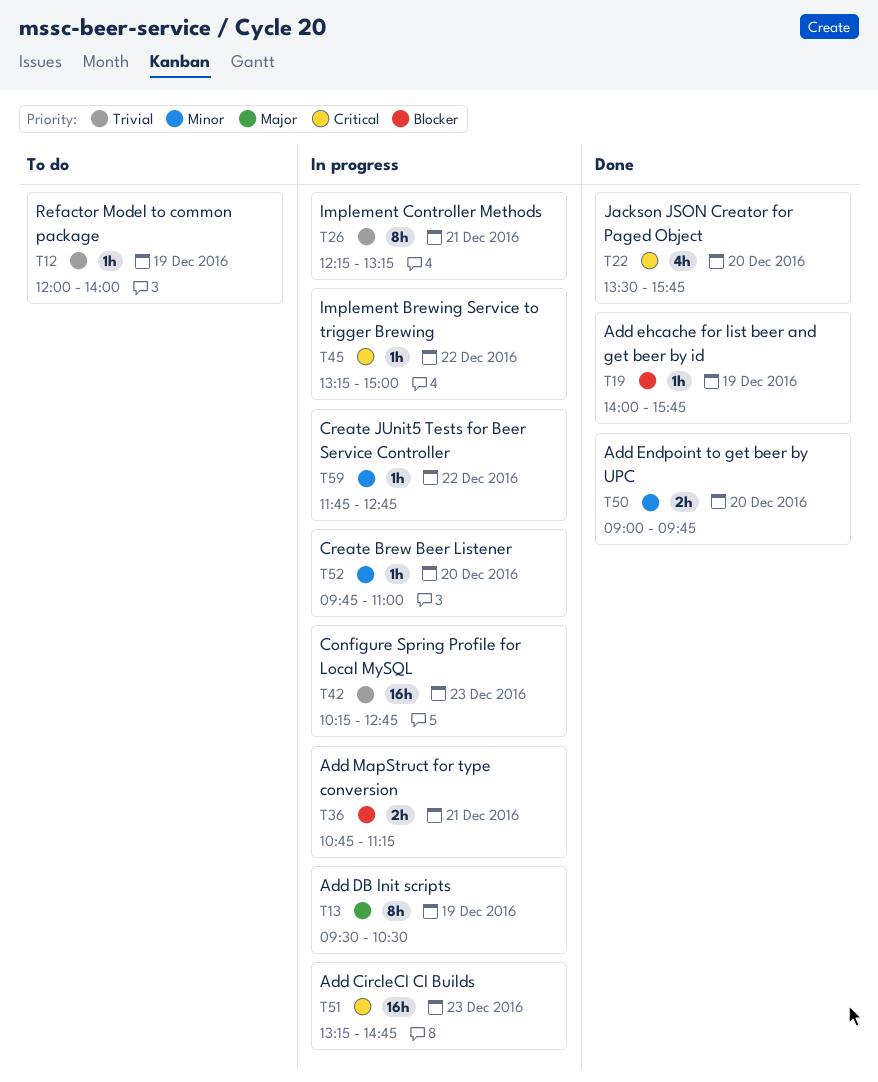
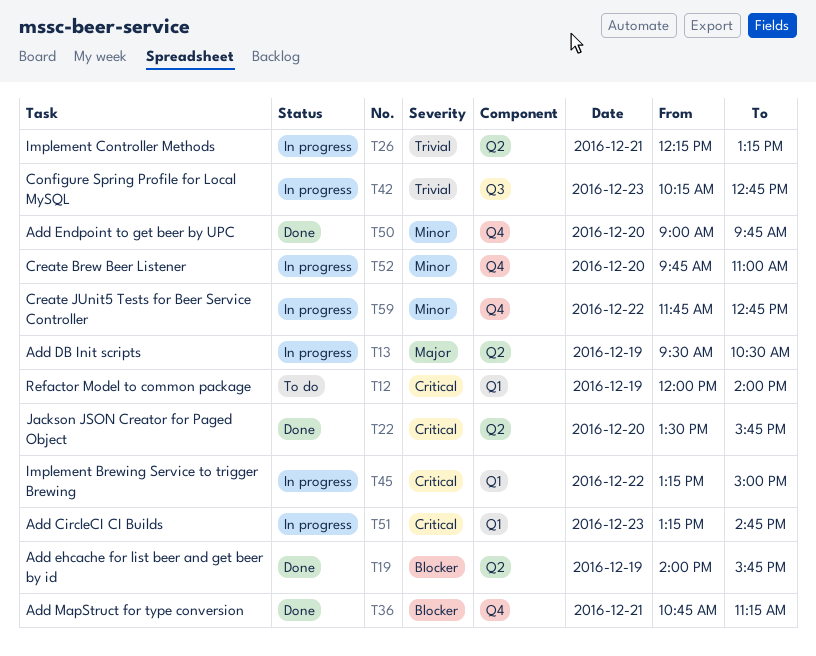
T12, priority: Trivial -> Critical
T36, status: In progress -> Done

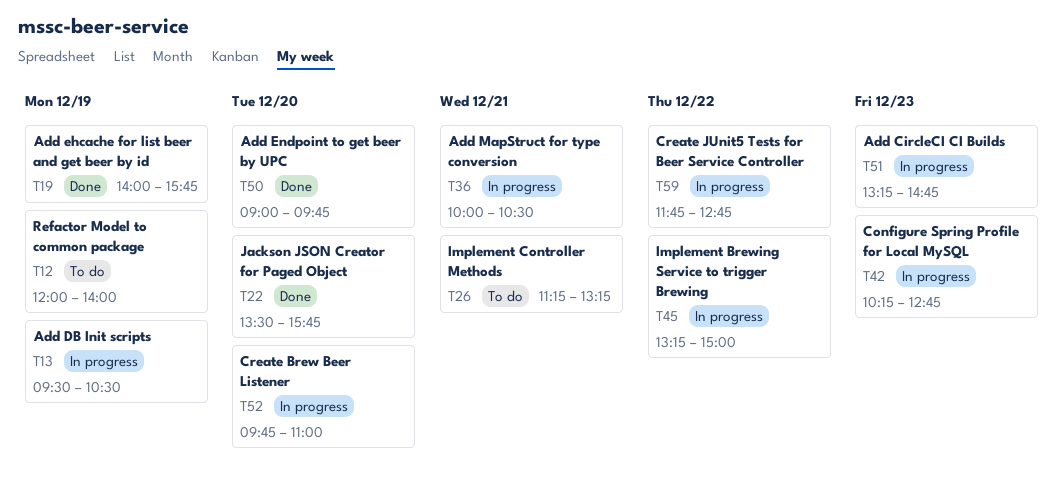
T26, status: In progress -> To do
T26, begins: 12:15 -> 11:15
T36, status: Done -> In progress
T36, begins: 10:45 -> 10:00
T36, ends: 11:15 -> 10:30

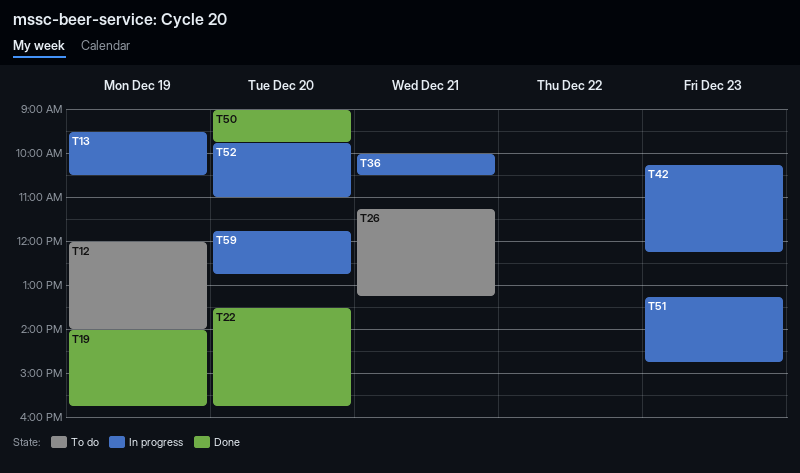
T42, ends: 12:45 -> 12:15
T45: present -> none
T59, day: Dec 22 -> Dec 20

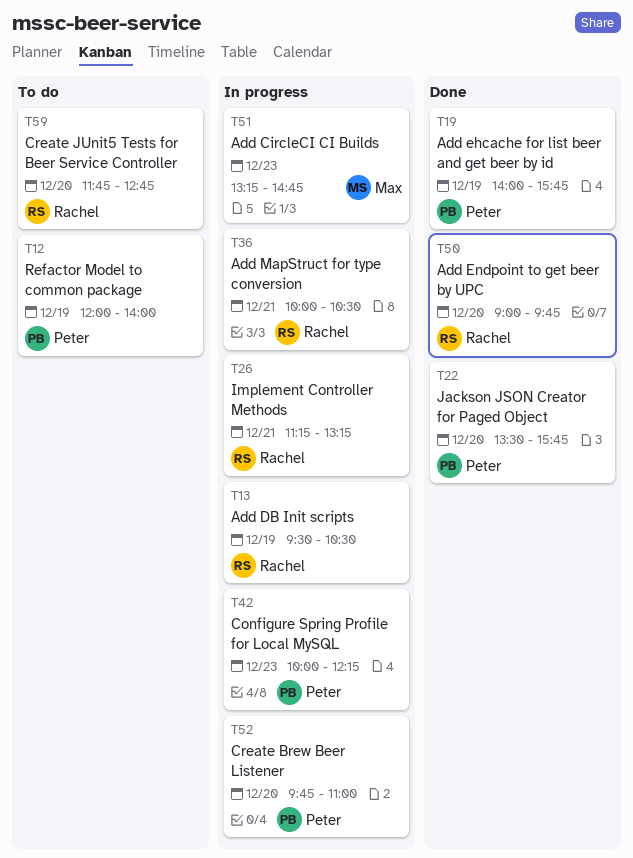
T26, status: To do -> In progress
T42, begins: 10:15 -> 10:00
T59, status: In progress -> To do

